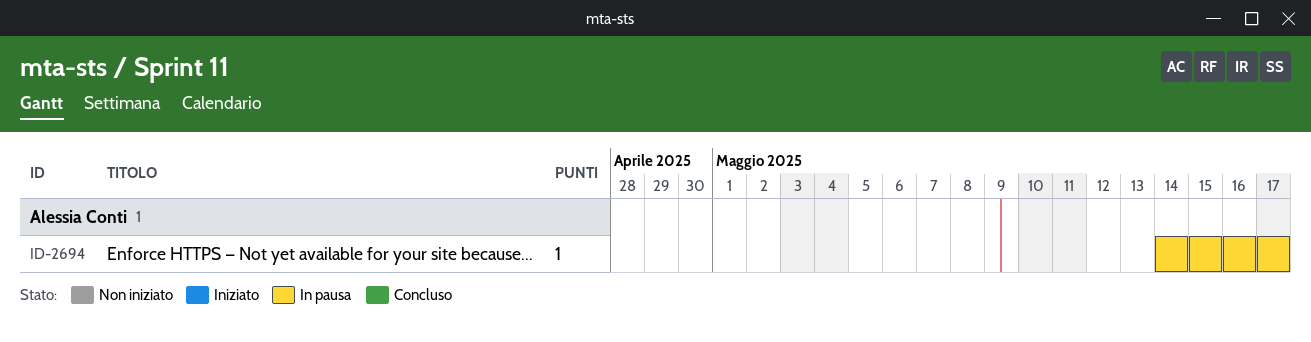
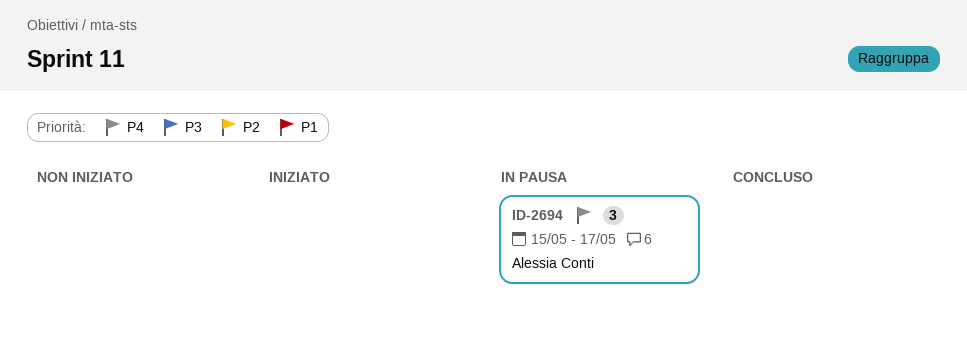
ID-2694, estimate: 1 -> 3
ID-2694, start: May 14 -> May 15

